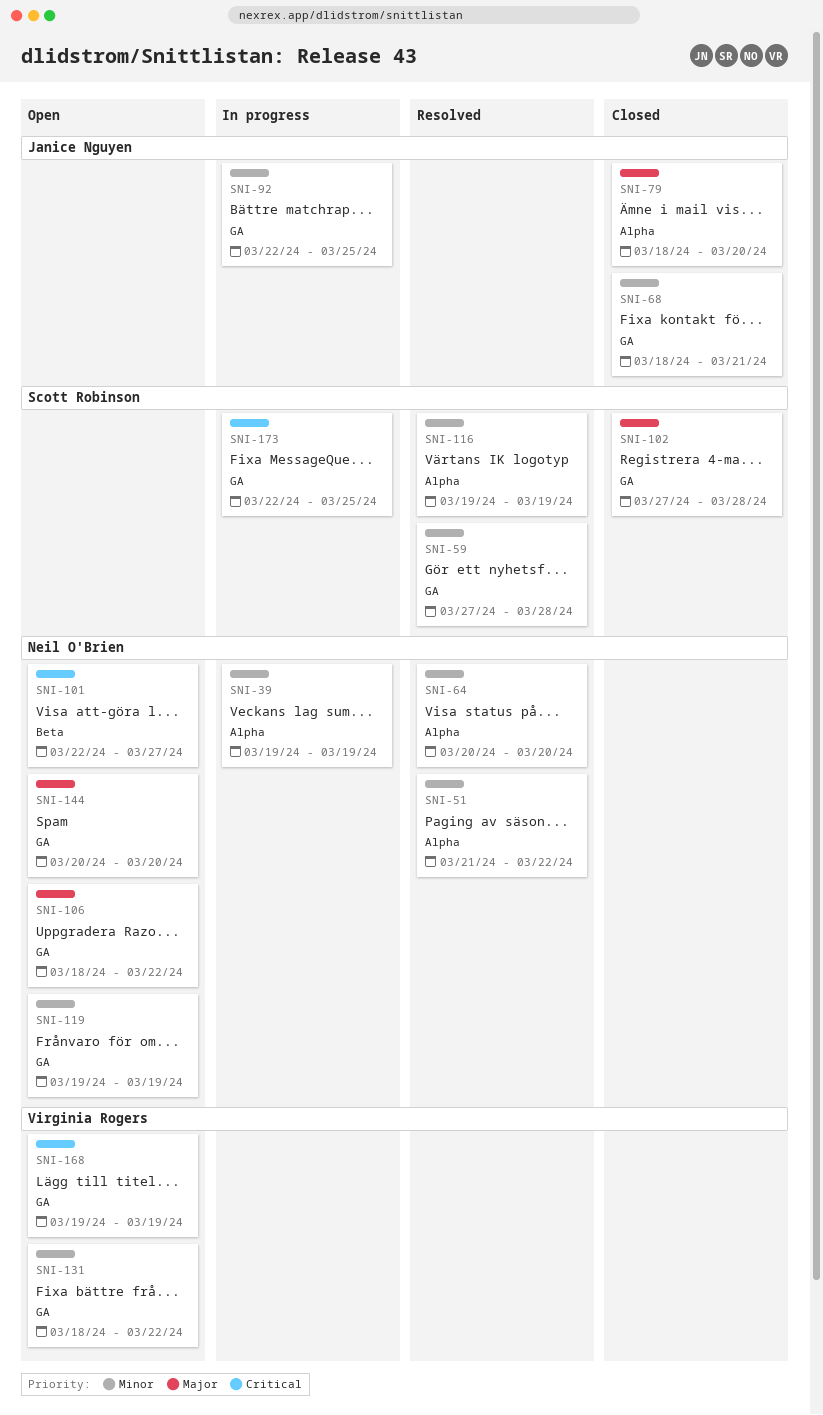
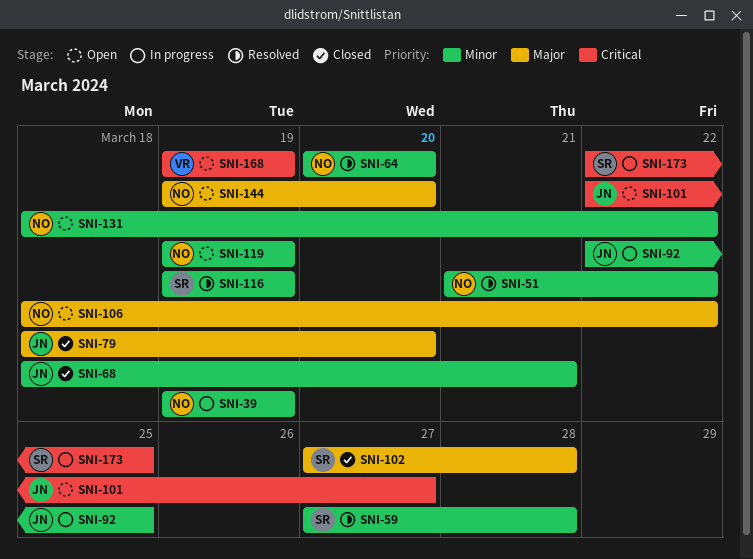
SNI-101, owner: Neil O'Brien -> Janice Nguyen
SNI-131, owner: Virginia Rogers -> Neil O'Brien
SNI-144, start: Mar 20 -> Mar 19

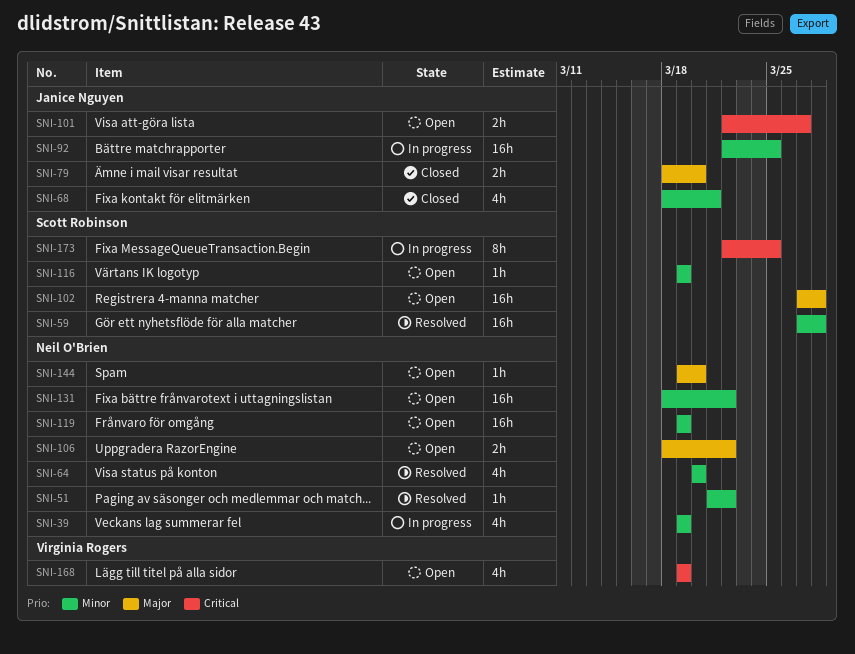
SNI-102, status: Closed -> Open
SNI-116, status: Resolved -> Open

